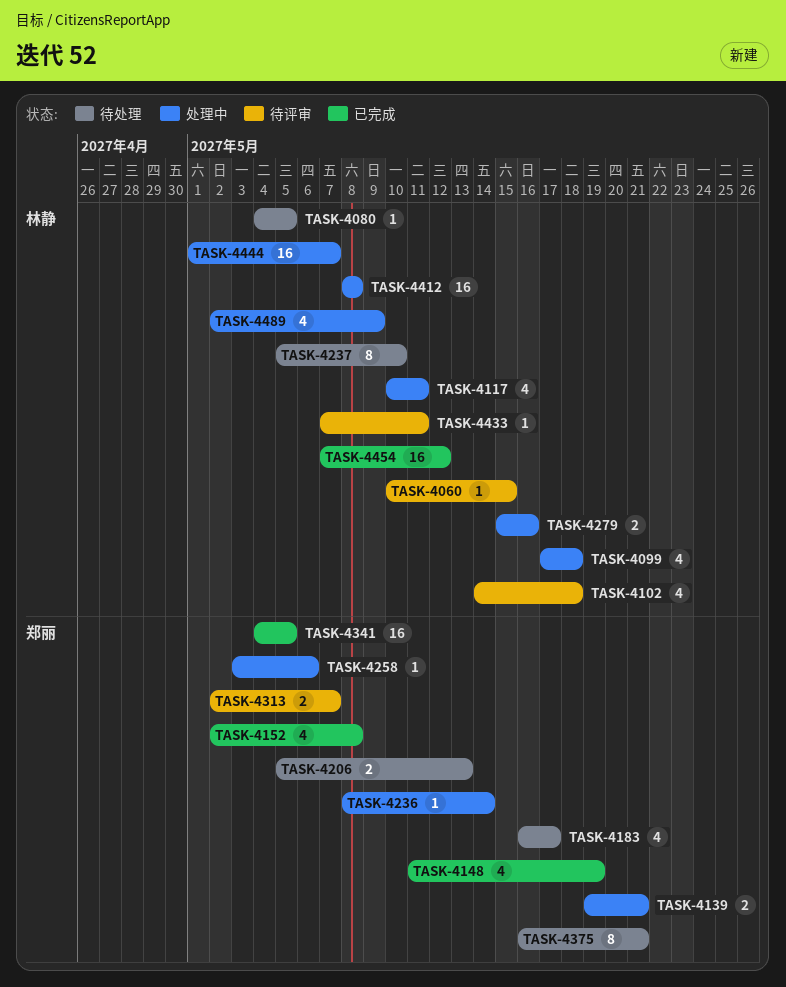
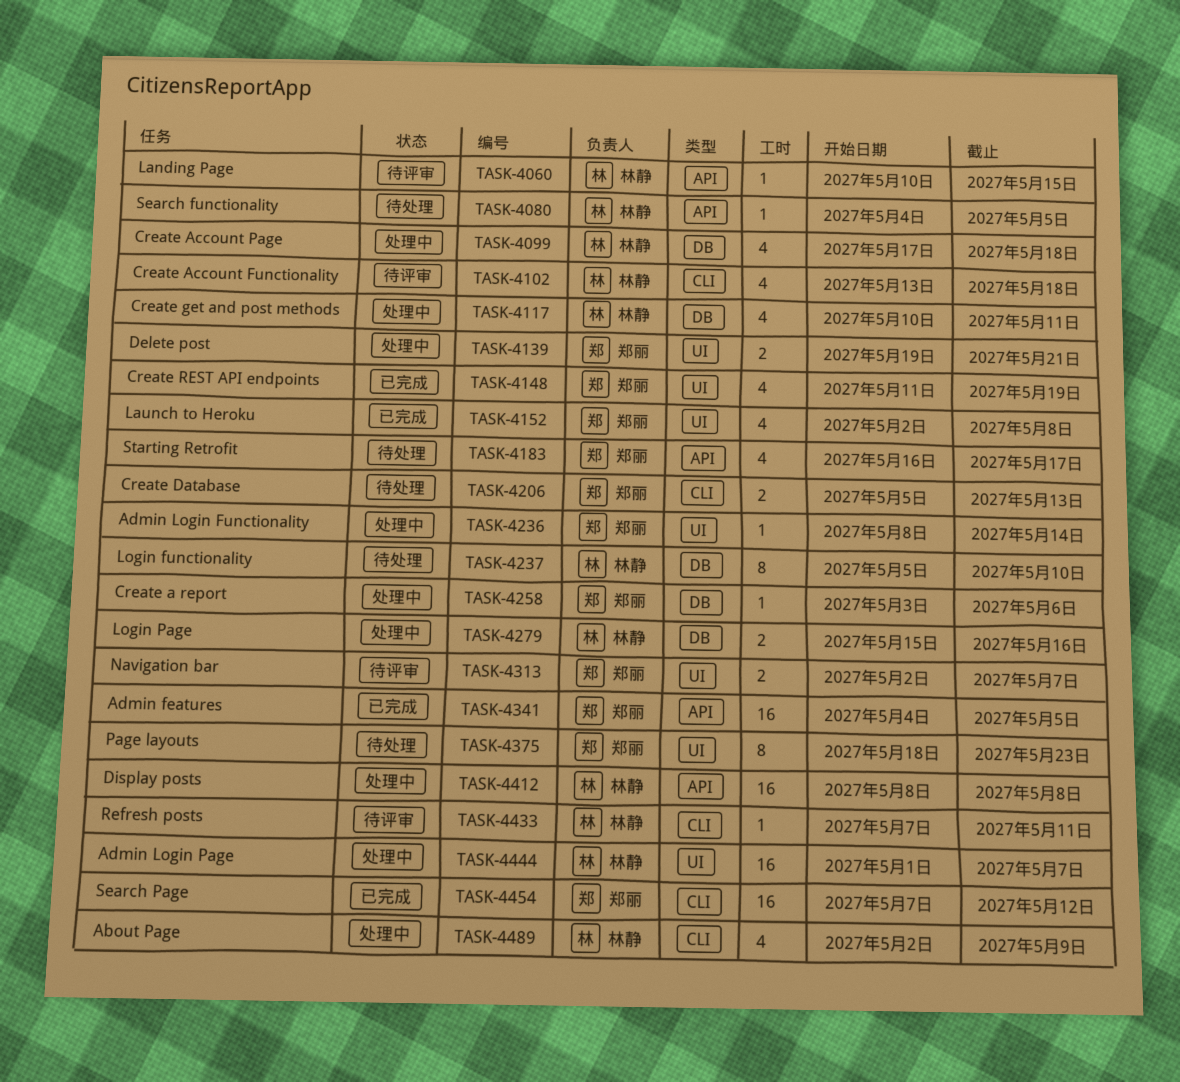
TASK-4102, start: May 14 -> May 13
TASK-4375, start: May 16 -> May 18
TASK-4375, due: May 21 -> May 23
TASK-4454, owner: 林静 -> 郑丽

